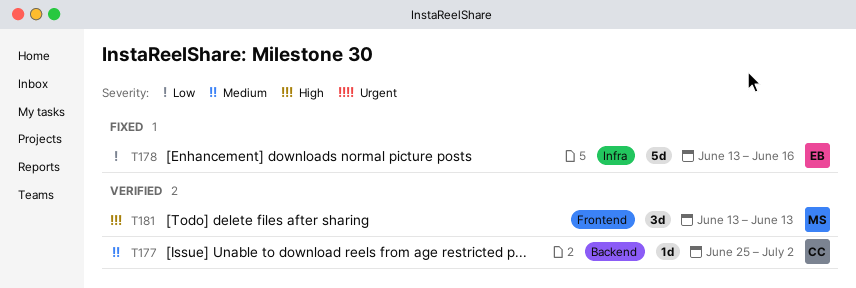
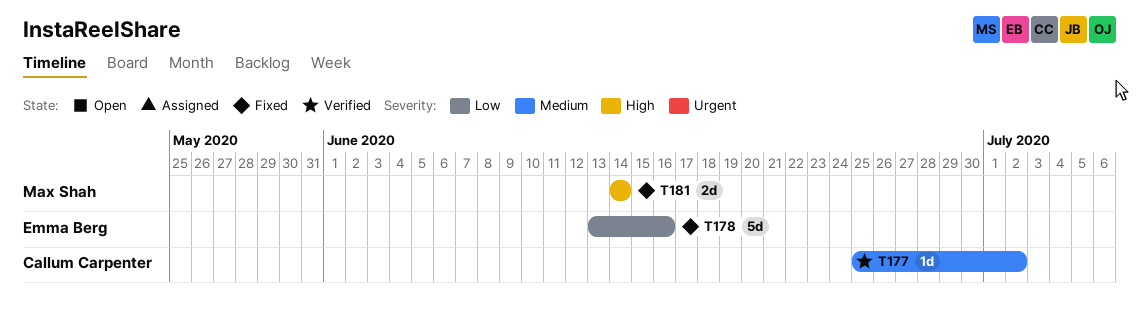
T181, status: Verified -> Fixed
T181, estimate: 3d -> 2d
T181, start: Jun 13 -> Jun 14
T181, due: Jun 13 -> Jun 14

